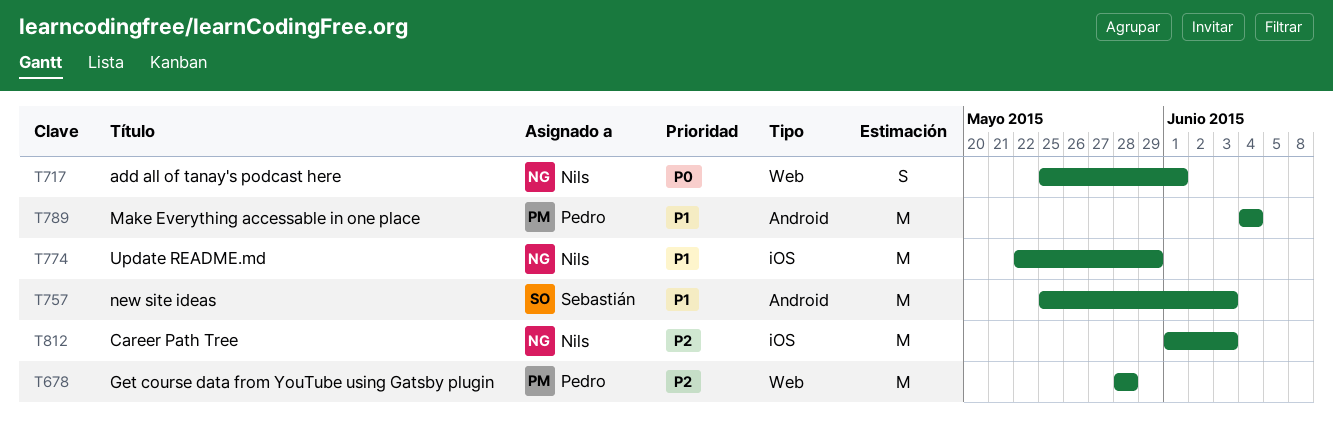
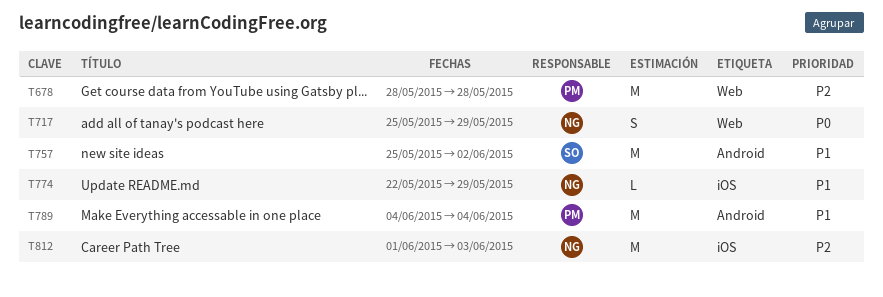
T717, due: Jun 1 -> May 29
T757, due: Jun 3 -> Jun 2
T774, estimate: M -> L

